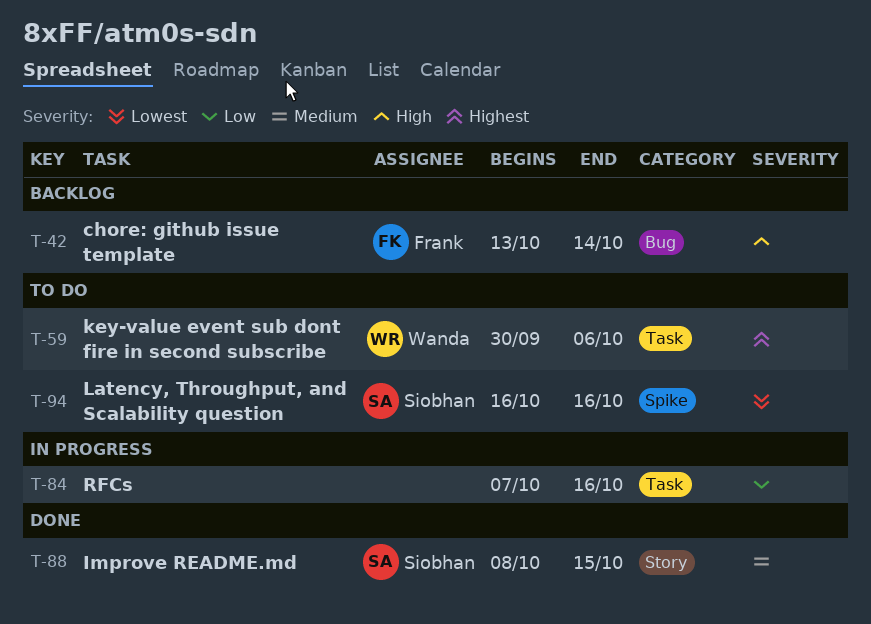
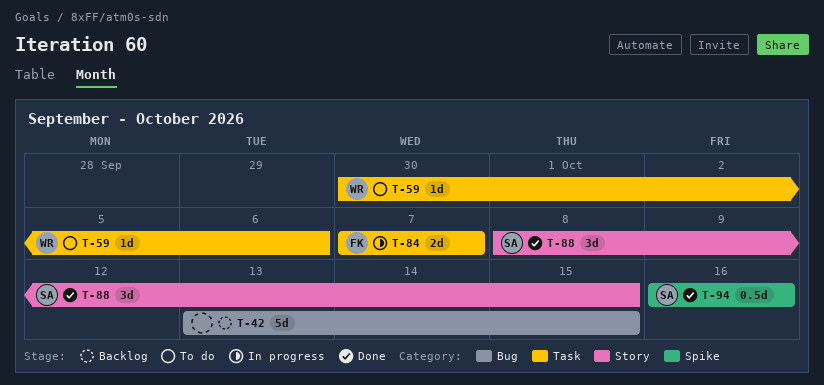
T-42, owner: Frank -> none
T-42, due: Oct 14 -> Oct 15
T-84, owner: none -> Frank
T-84, due: Oct 16 -> Oct 7
T-94, status: To do -> Done

